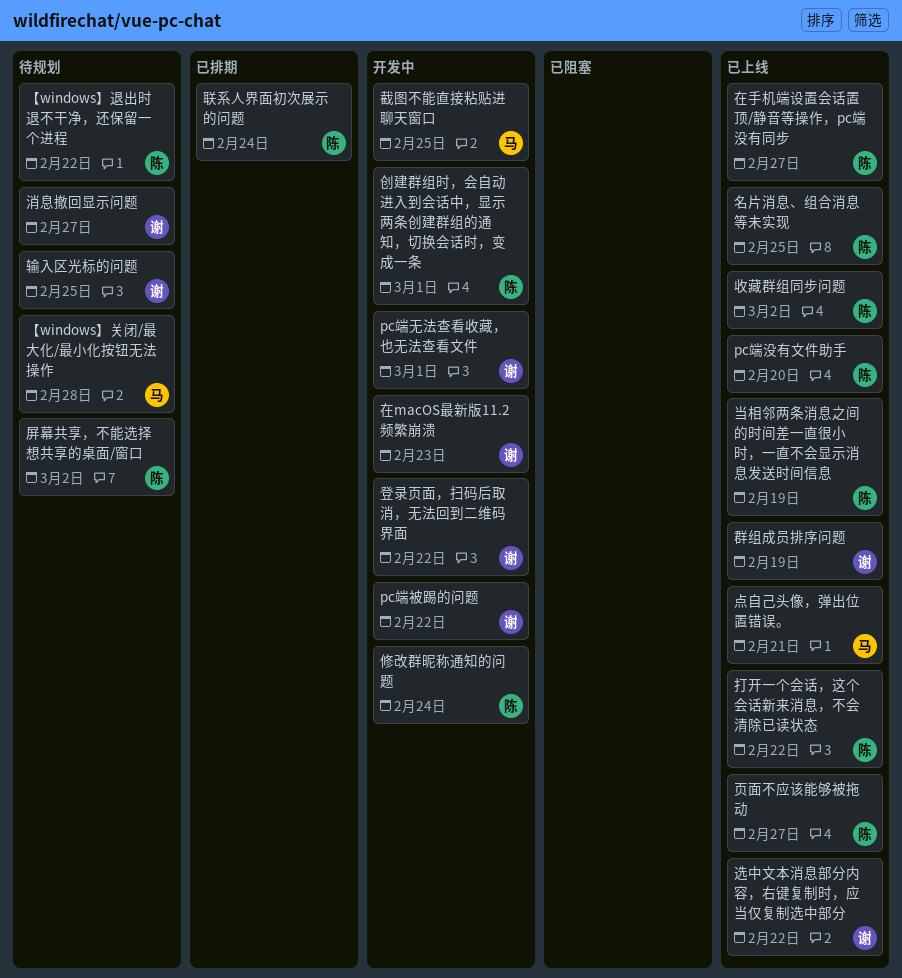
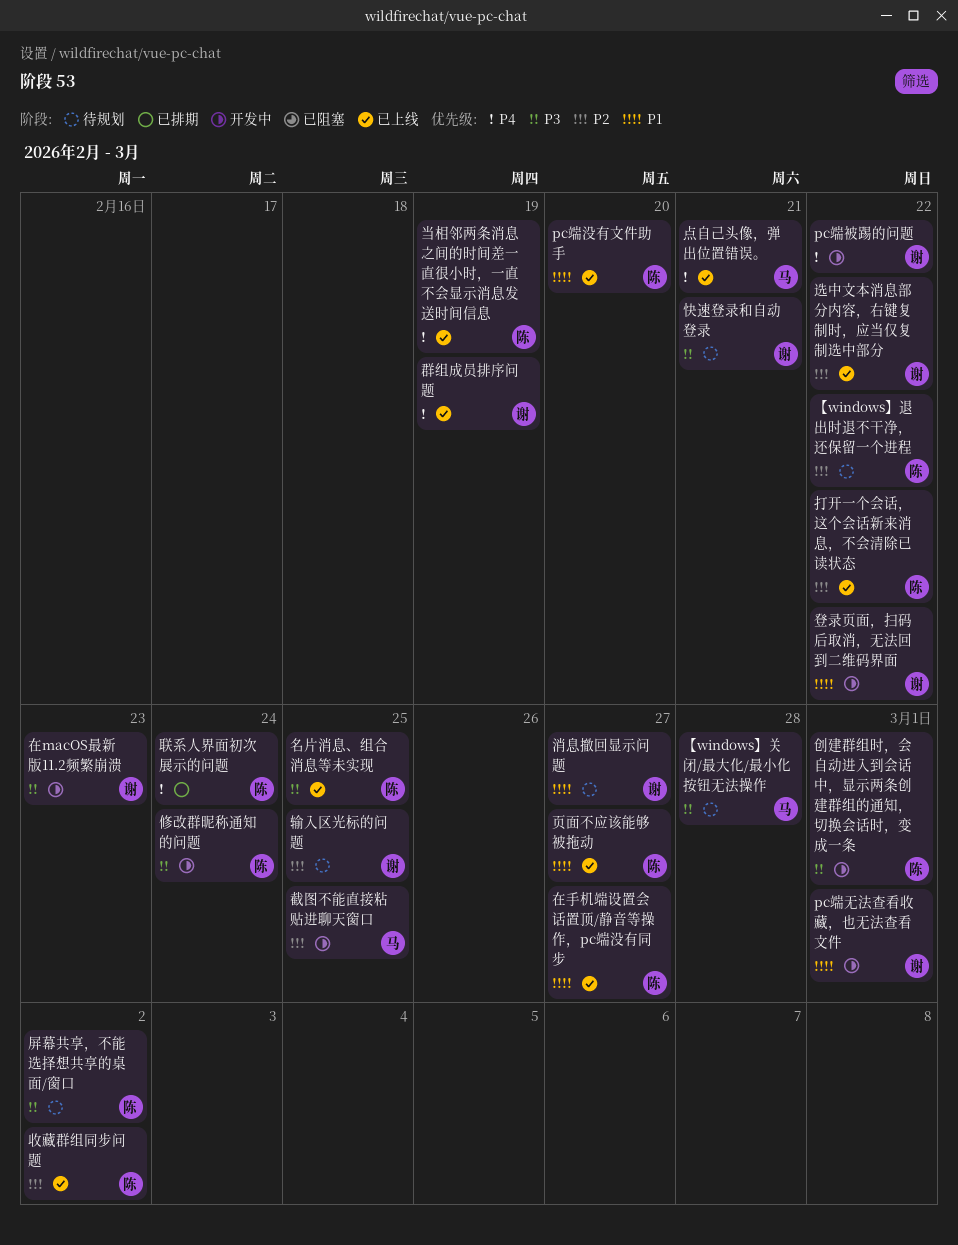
快速登录和自动登录: none -> present

